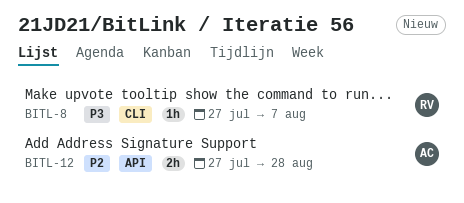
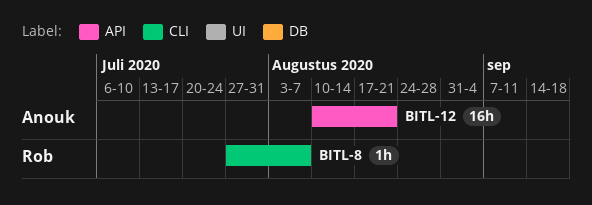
BITL-12, estimate: 2h -> 16h
BITL-12, start: Jul 27 -> Aug 10
BITL-12, due: Aug 28 -> Aug 21

